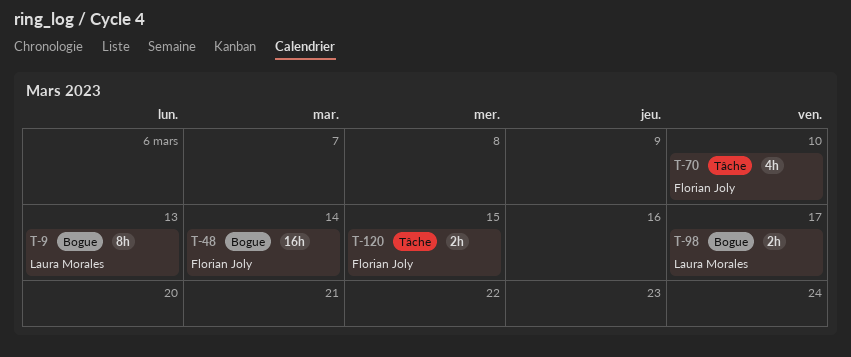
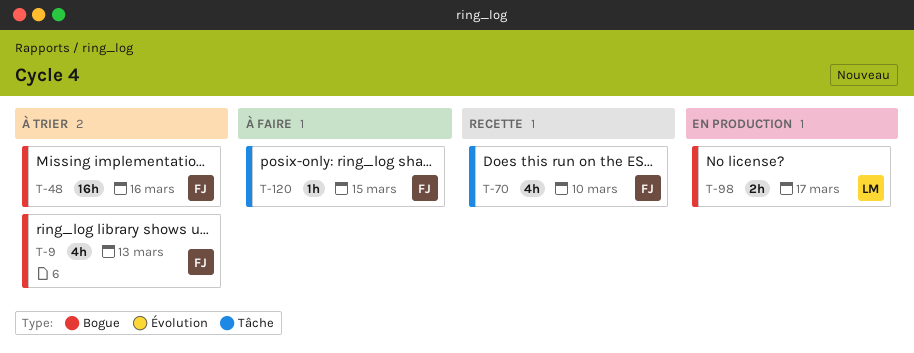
T-9, owner: Laura Morales -> Florian Joly
T-9, estimate: 8h -> 4h
T-48, due: Mar 14 -> Mar 16
T-120, estimate: 2h -> 1h

